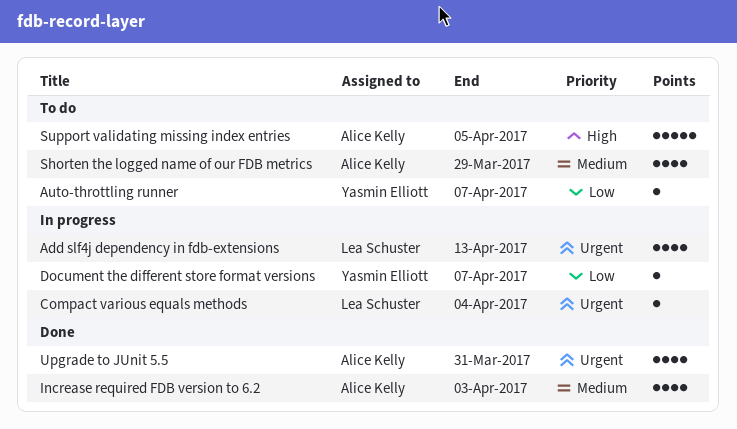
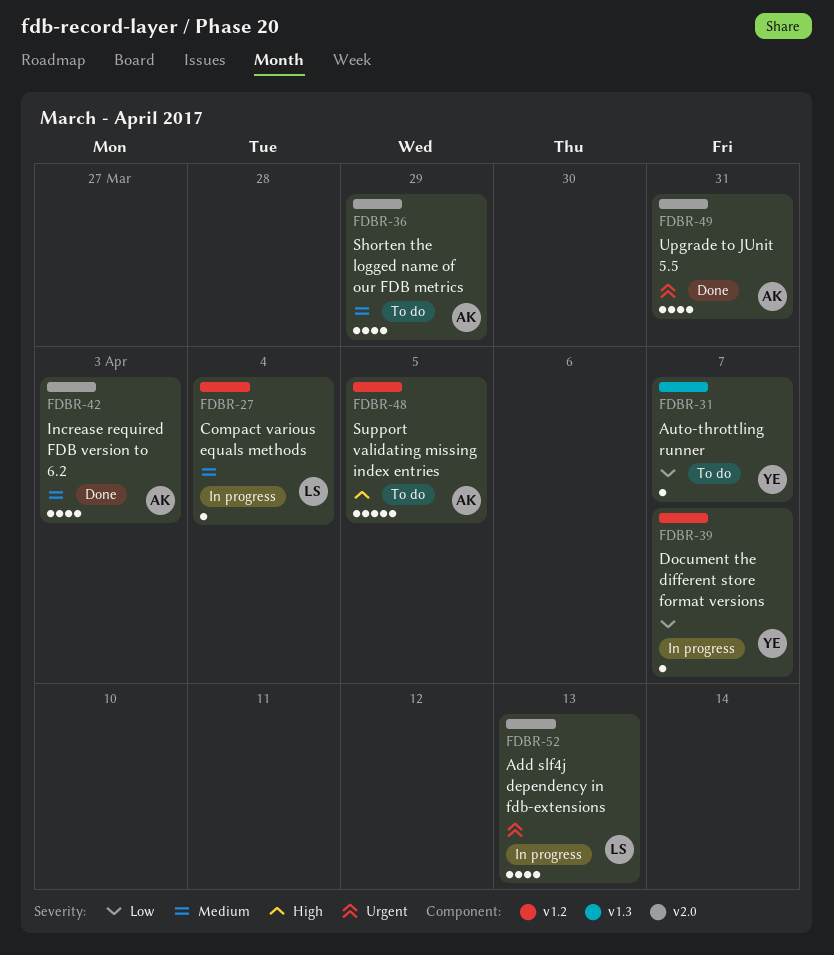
Compact various equals methods, priority: Urgent -> Medium

